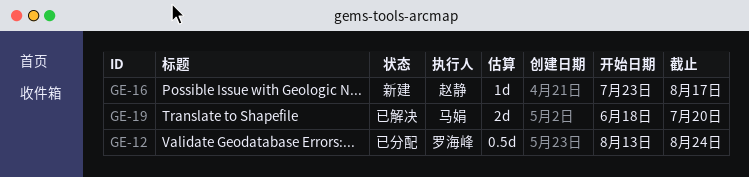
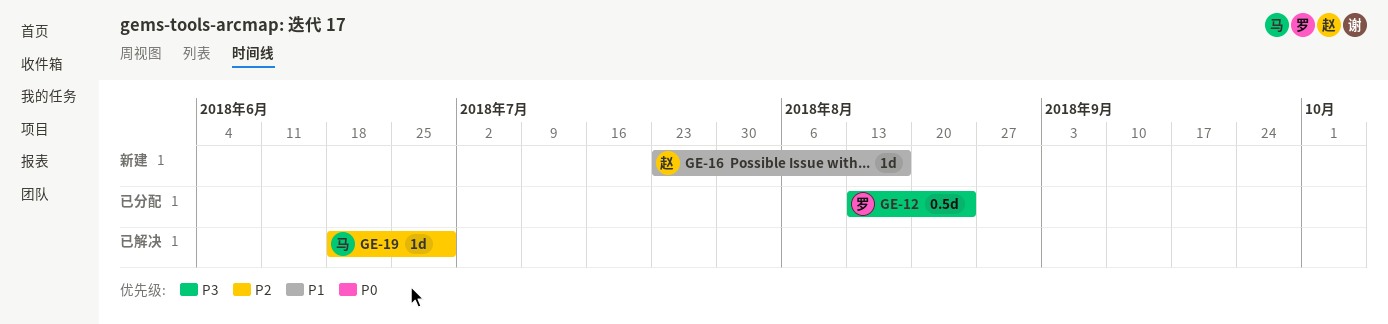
GE-19, estimate: 2d -> 1d
GE-19, due: Jul 20 -> Jun 29

